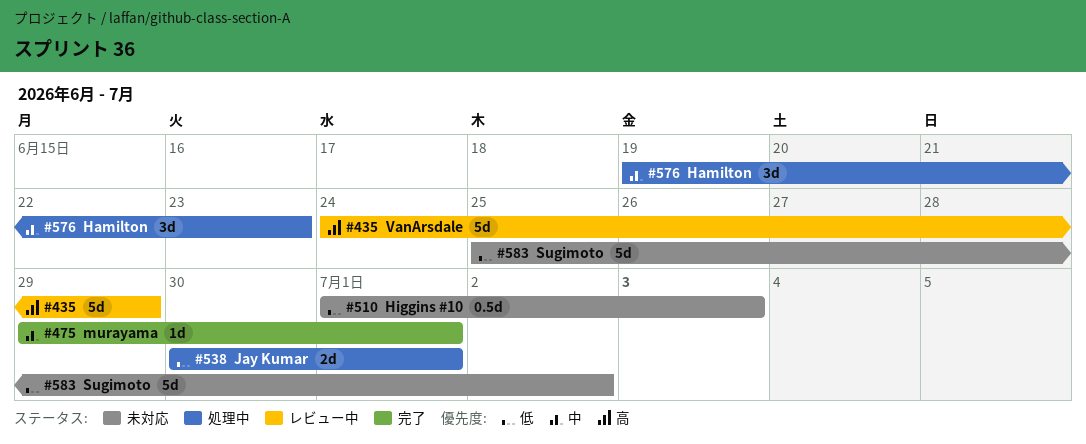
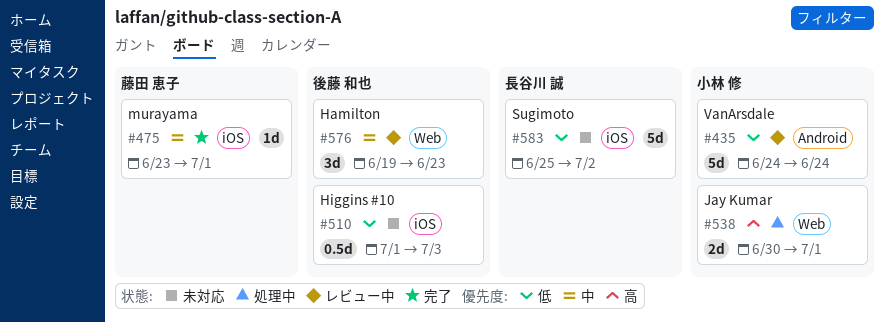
#435, priority: 高 -> 低
#435, due: Jun 29 -> Jun 24
#475, start: Jun 29 -> Jun 23
#538, priority: 低 -> 高
#576, status: 処理中 -> レビュー中

